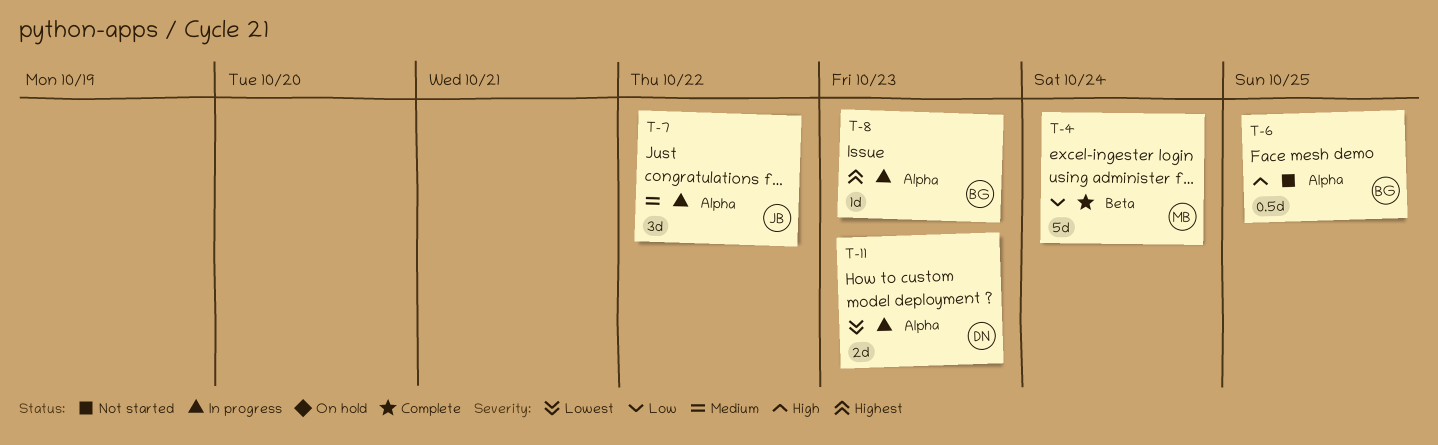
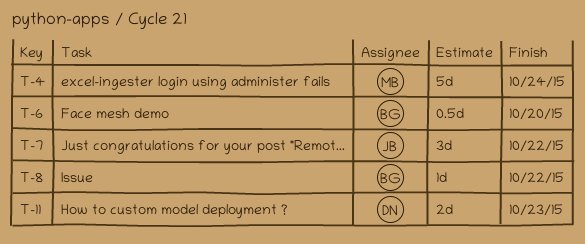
T-6, due: Oct 25 -> Oct 20
T-8, due: Oct 23 -> Oct 22

